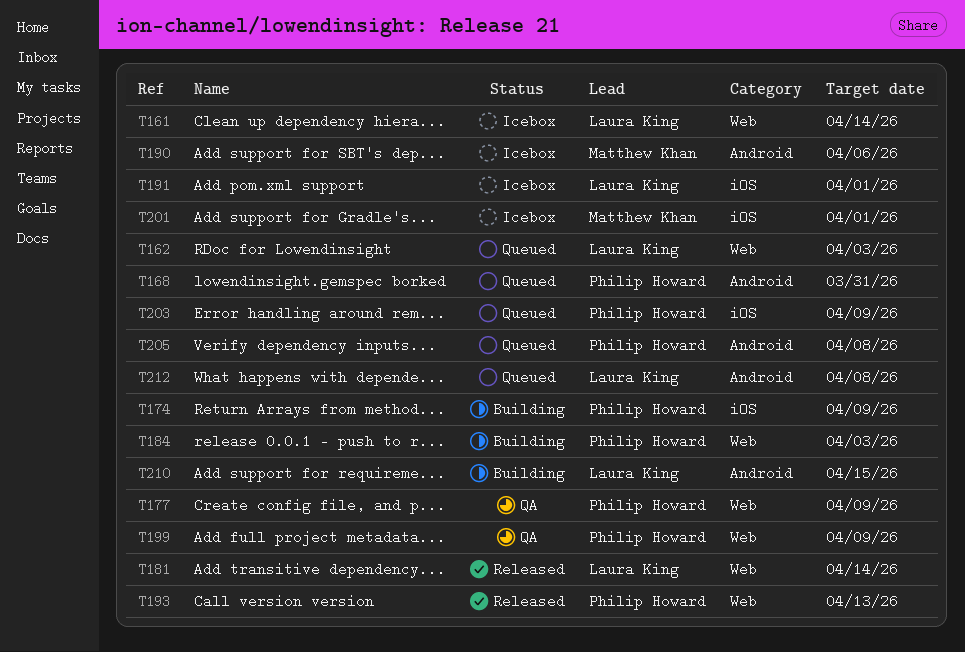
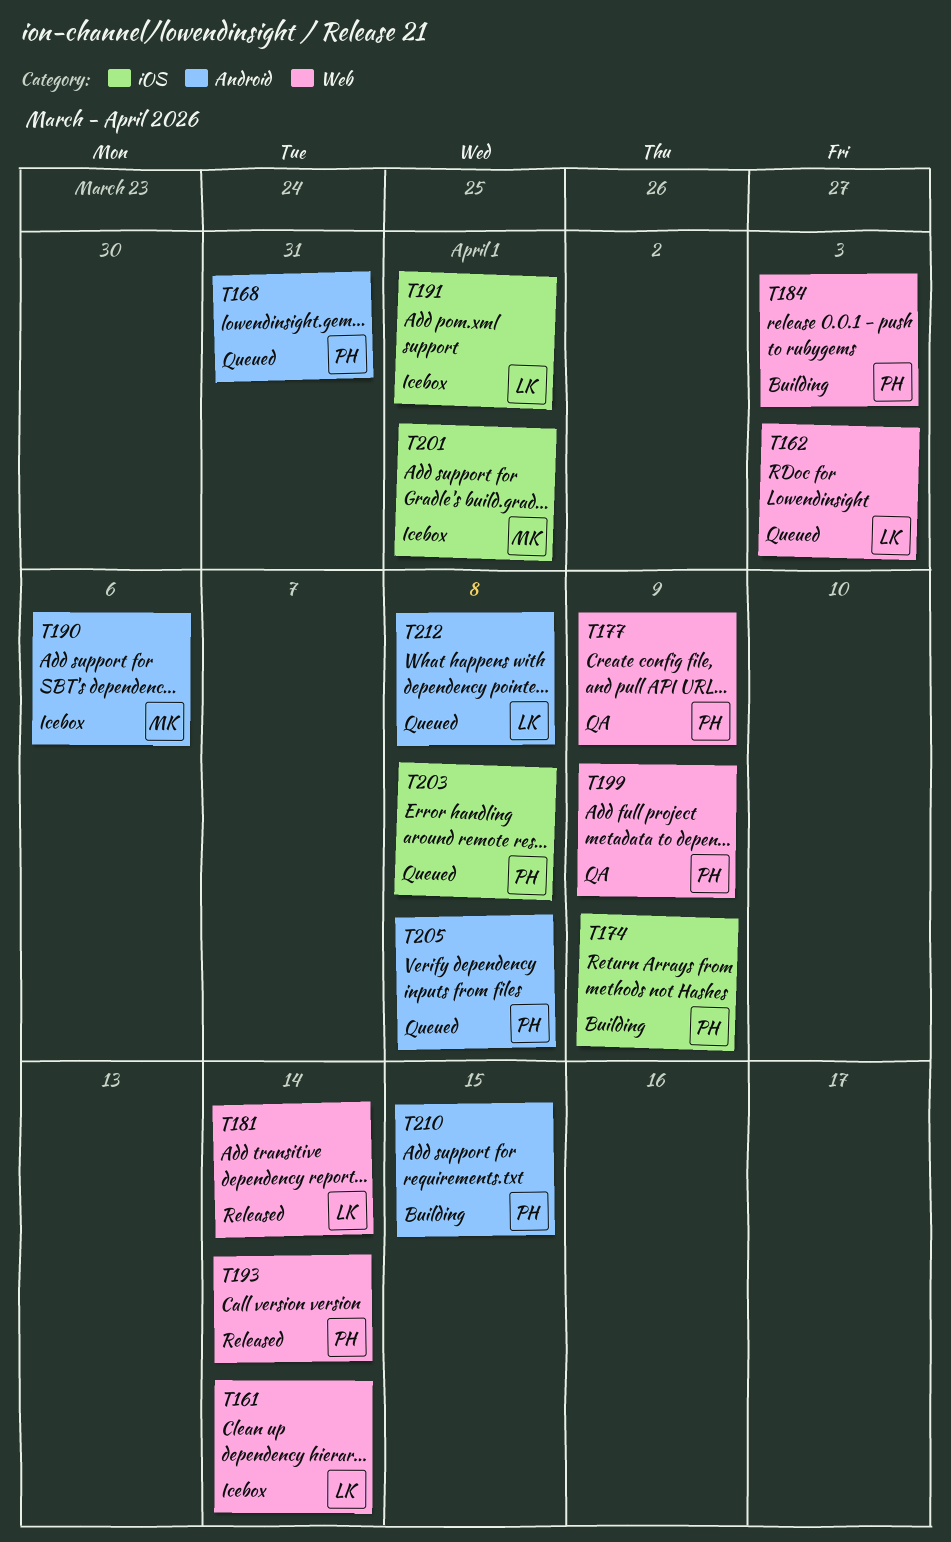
T193, due: Apr 13 -> Apr 14
T203, due: Apr 9 -> Apr 8
T210, owner: Laura King -> Philip Howard

